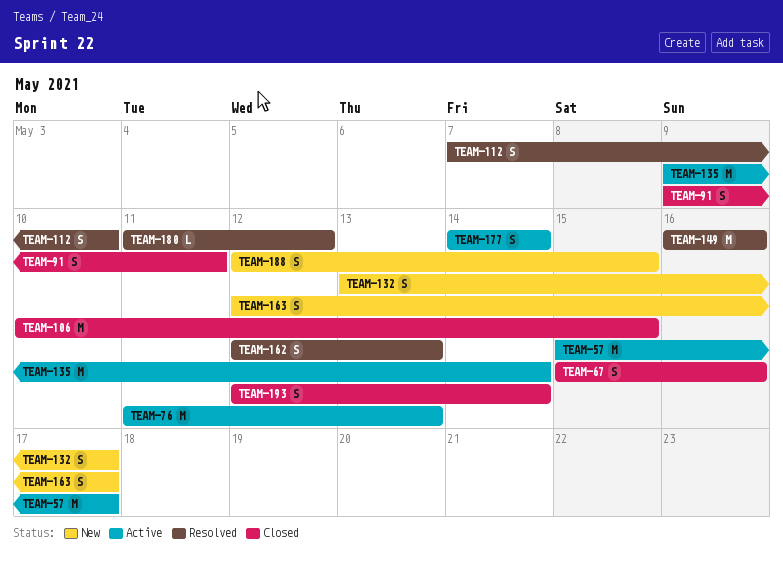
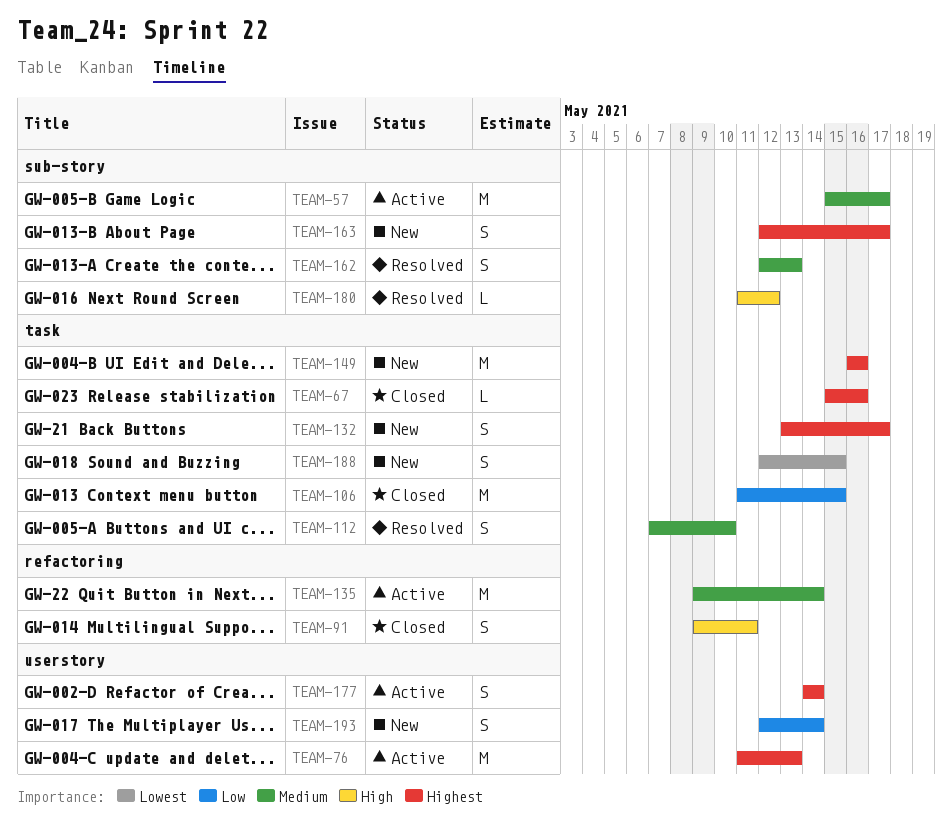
TEAM-67, estimate: S -> L
TEAM-106, start: May 10 -> May 11
TEAM-149, status: Resolved -> New
TEAM-193, status: Closed -> New

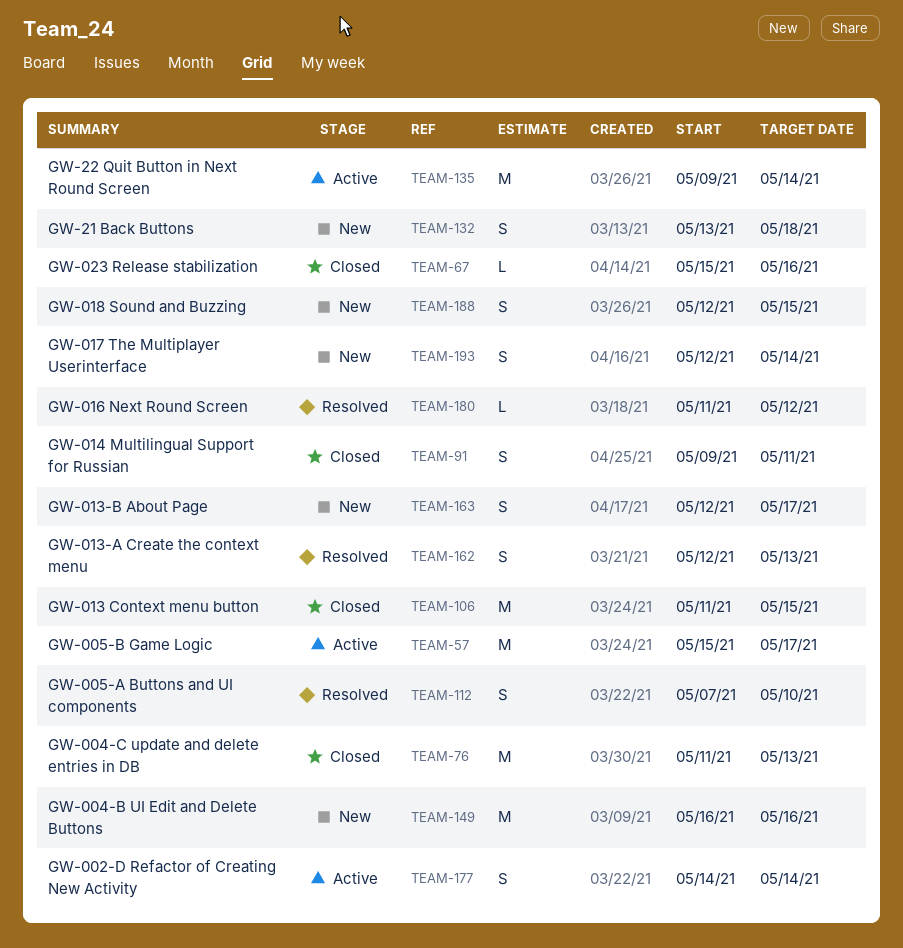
TEAM-76, status: Active -> Closed
TEAM-132, due: May 17 -> May 18

